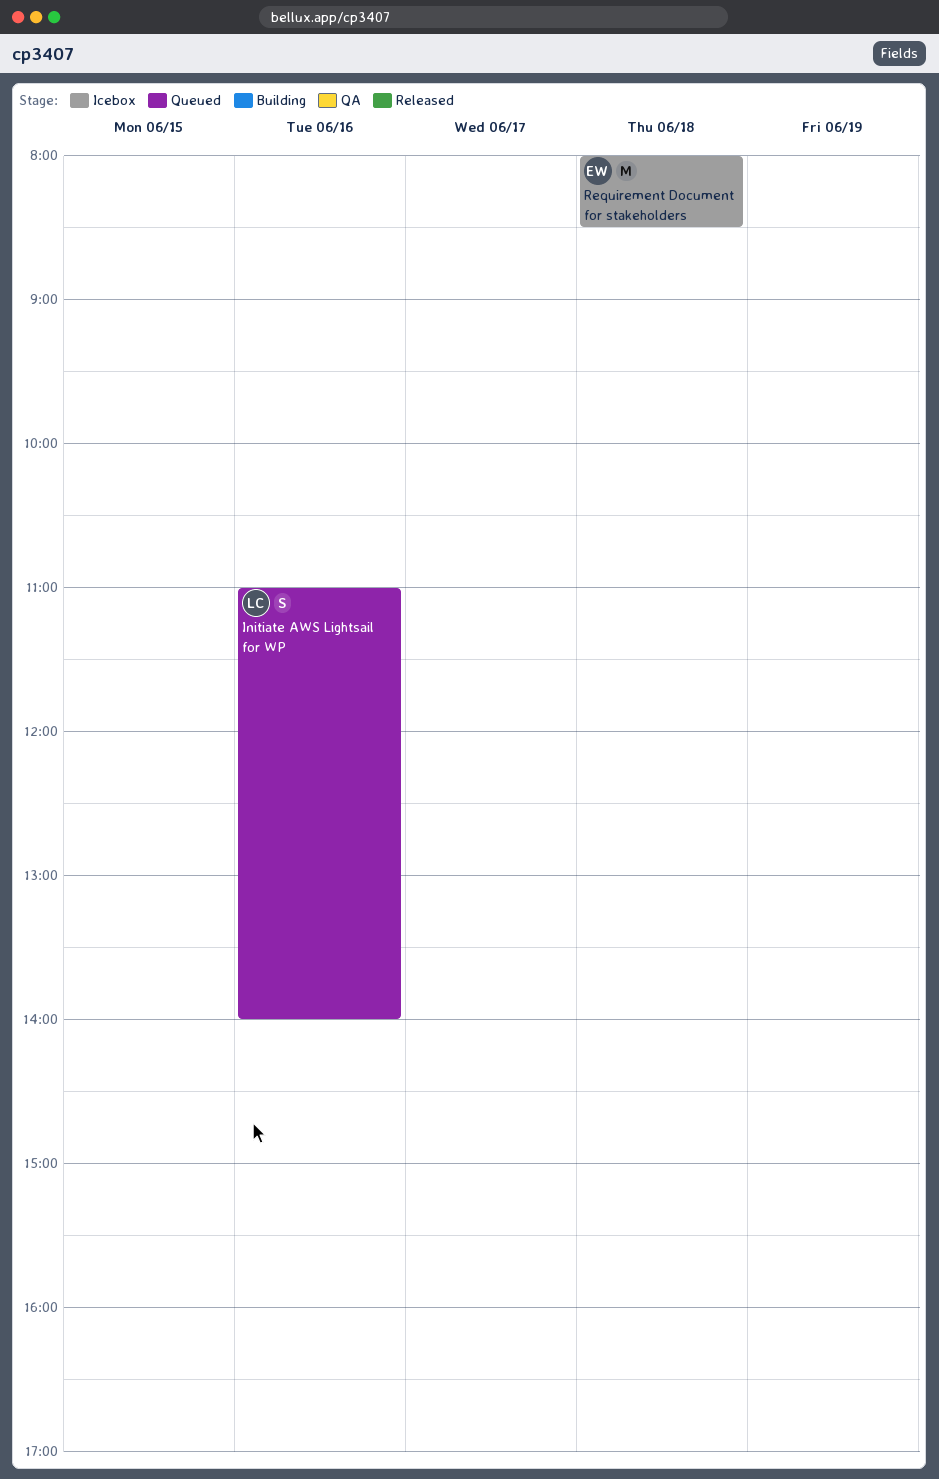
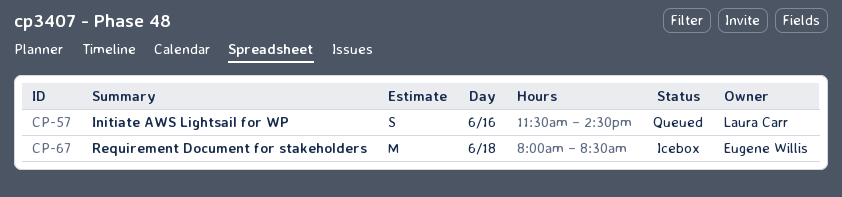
Initiate AWS Lightsail for WP, begins: 11:00 -> 11:30
Initiate AWS Lightsail for WP, ends: 14:00 -> 14:30

